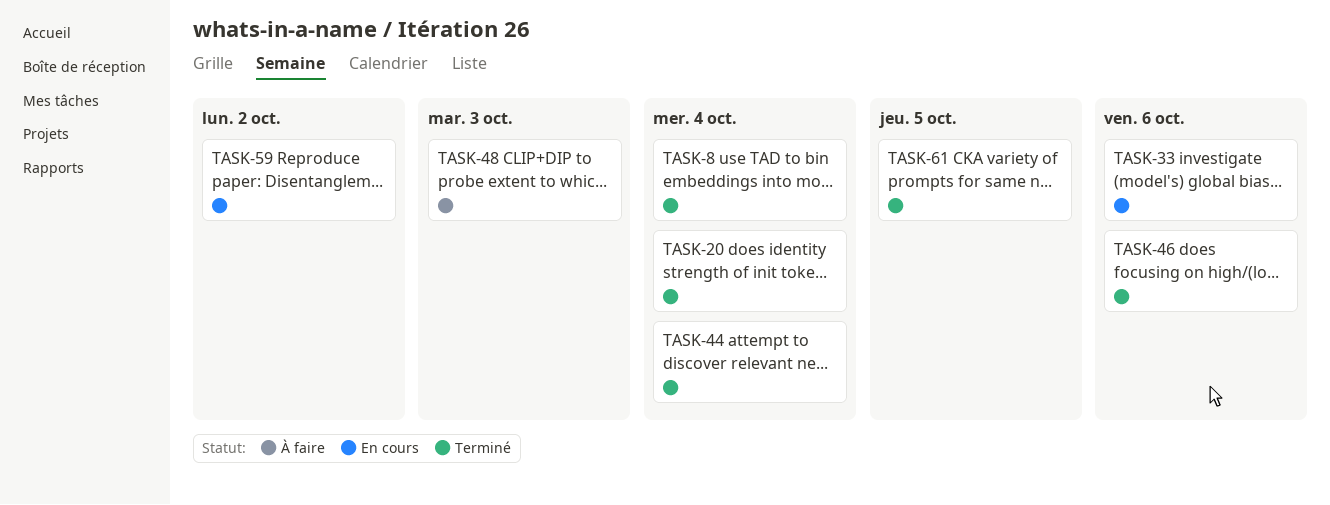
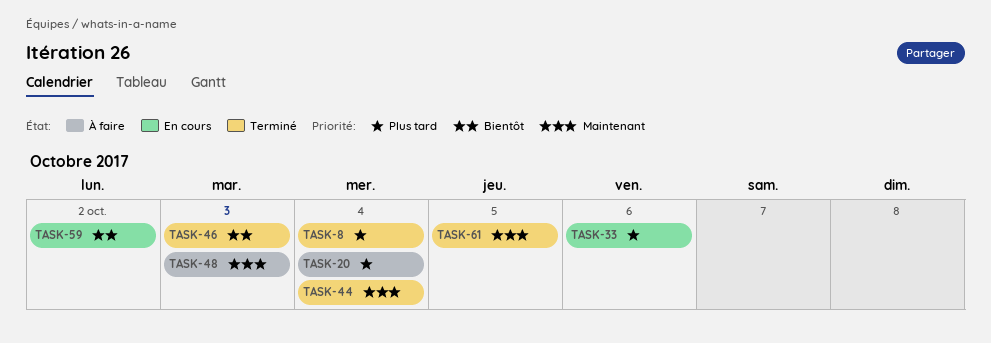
TASK-20, status: Terminé -> À faire
TASK-46, due: Oct 6 -> Oct 3

